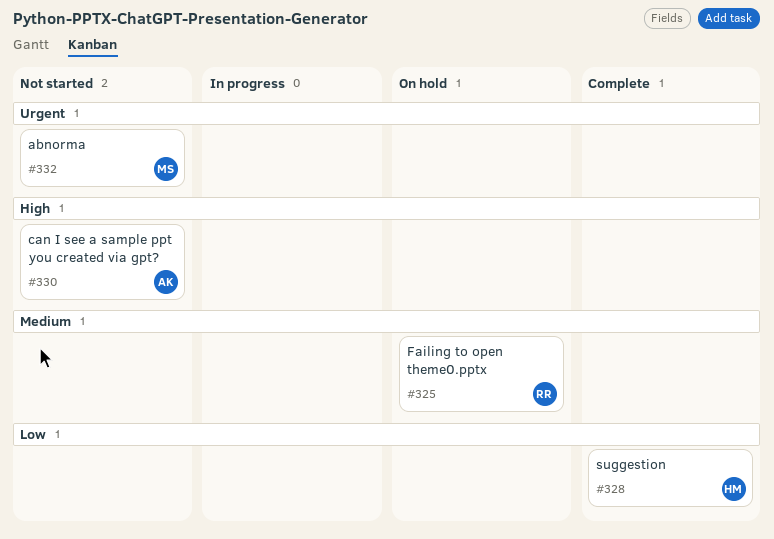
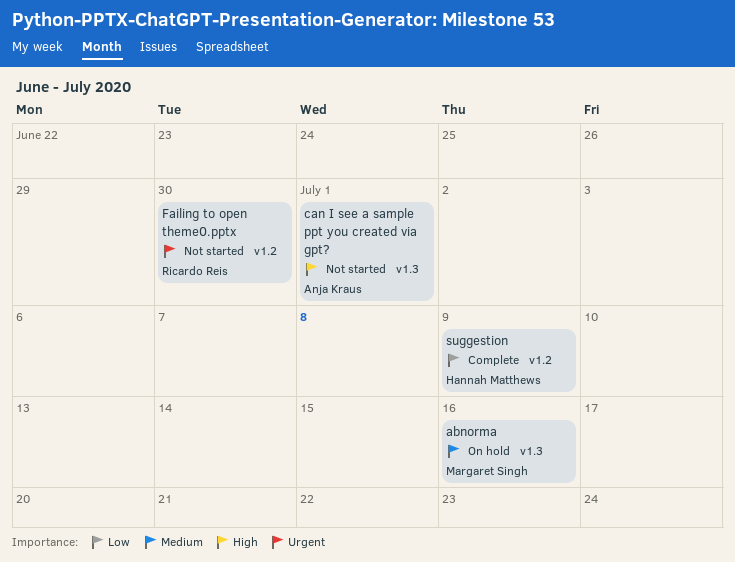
abnorma, status: Not started -> On hold
abnorma, priority: Urgent -> Medium
Failing to open theme0.pptx, status: On hold -> Not started
Failing to open theme0.pptx, priority: Medium -> Urgent

